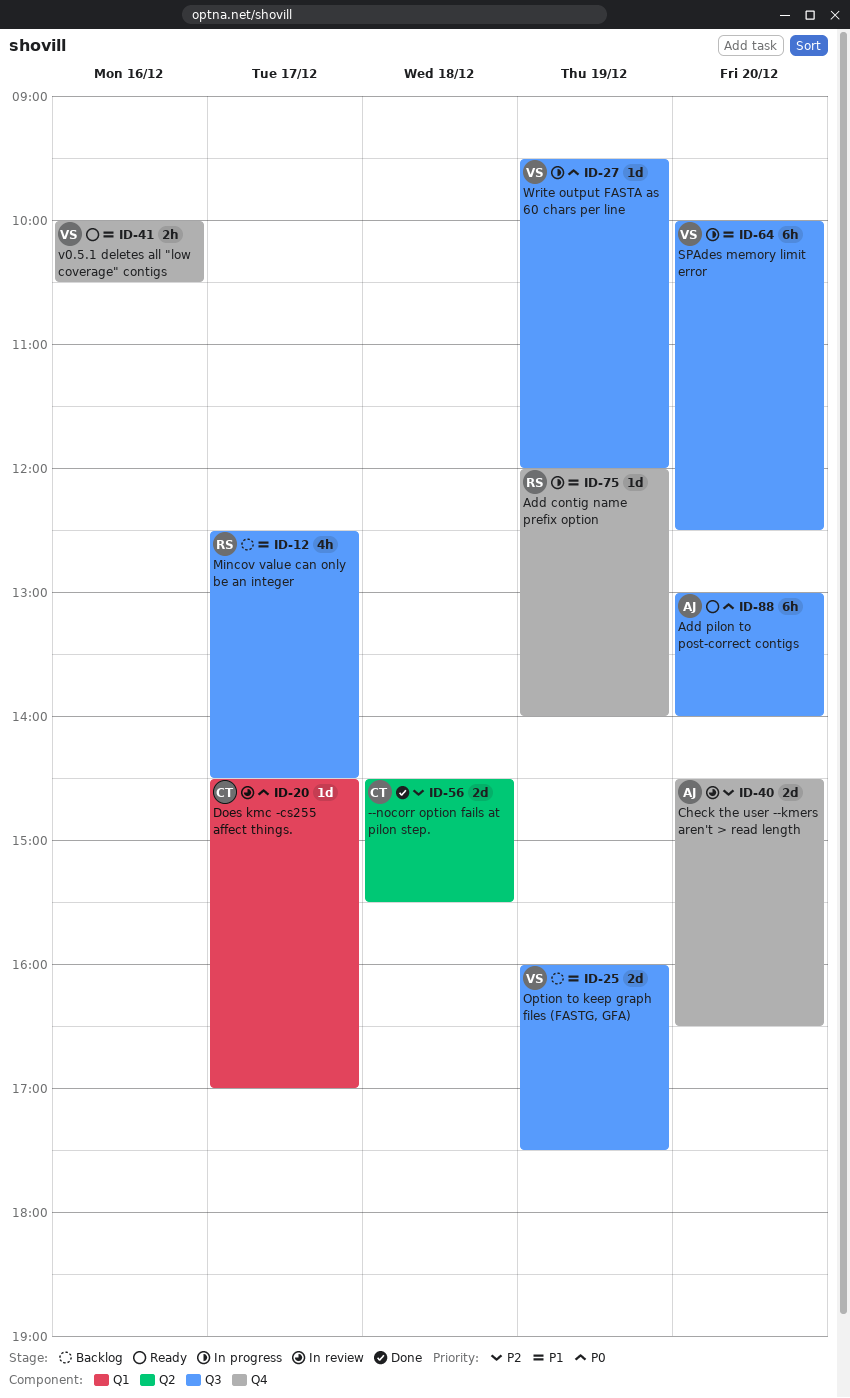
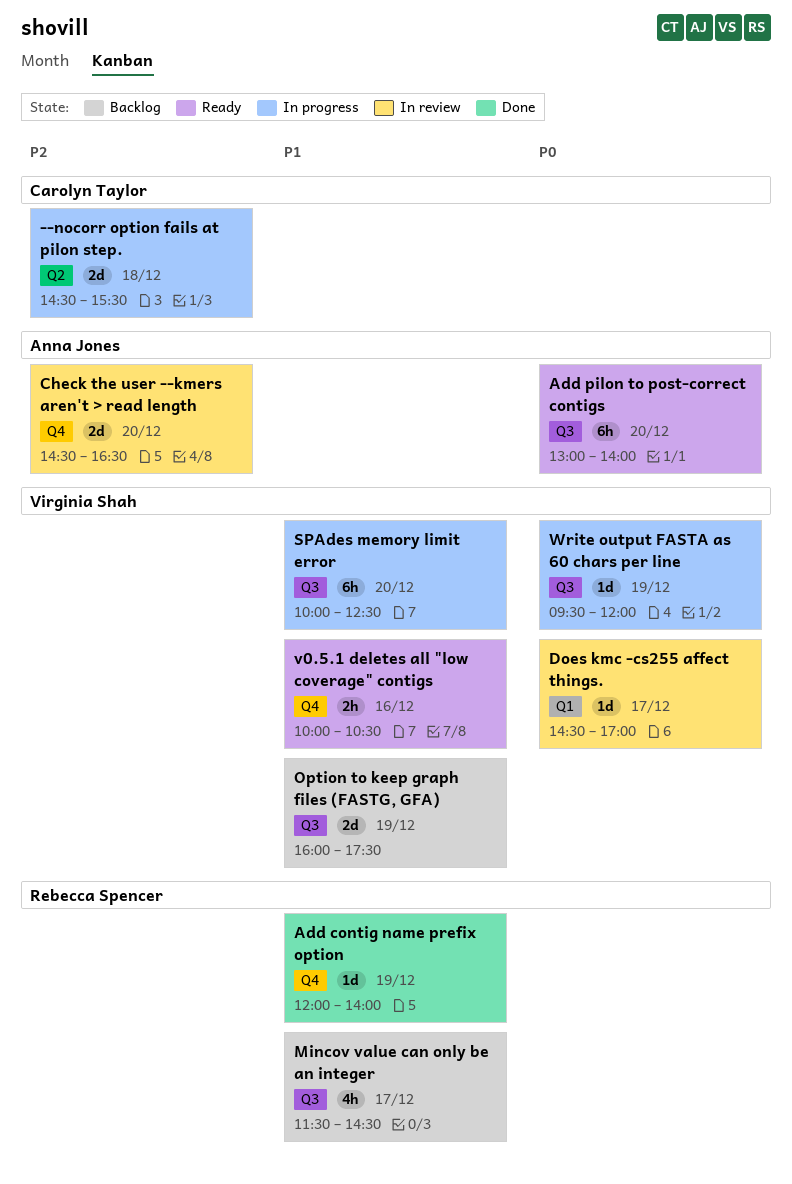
--nocorr option fails at pilon step., status: Done -> In progress
Add contig name prefix option, status: In progress -> Done
Does kmc -cs255 affect things., owner: Carolyn Taylor -> Virginia Shah
Mincov value can only be an integer, begins: 12:30 -> 11:30

